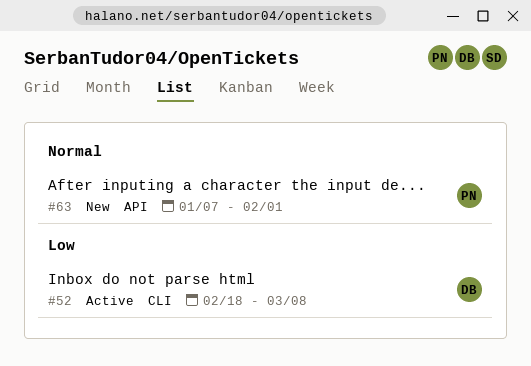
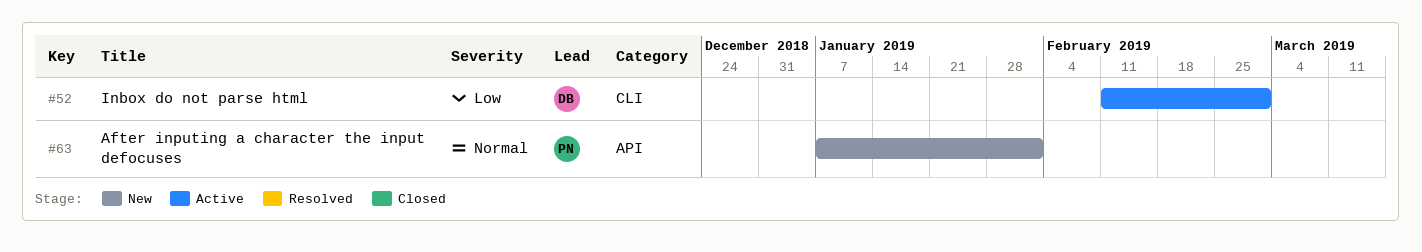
#52, start: Feb 18 -> Feb 11
#52, due: Mar 8 -> Mar 1

